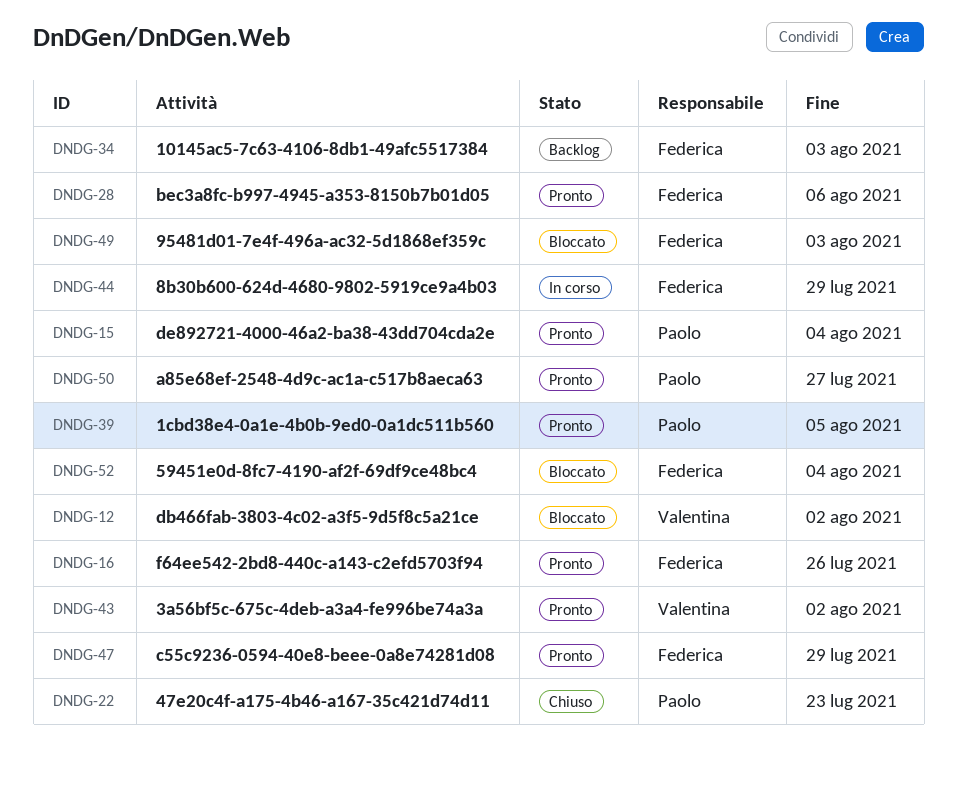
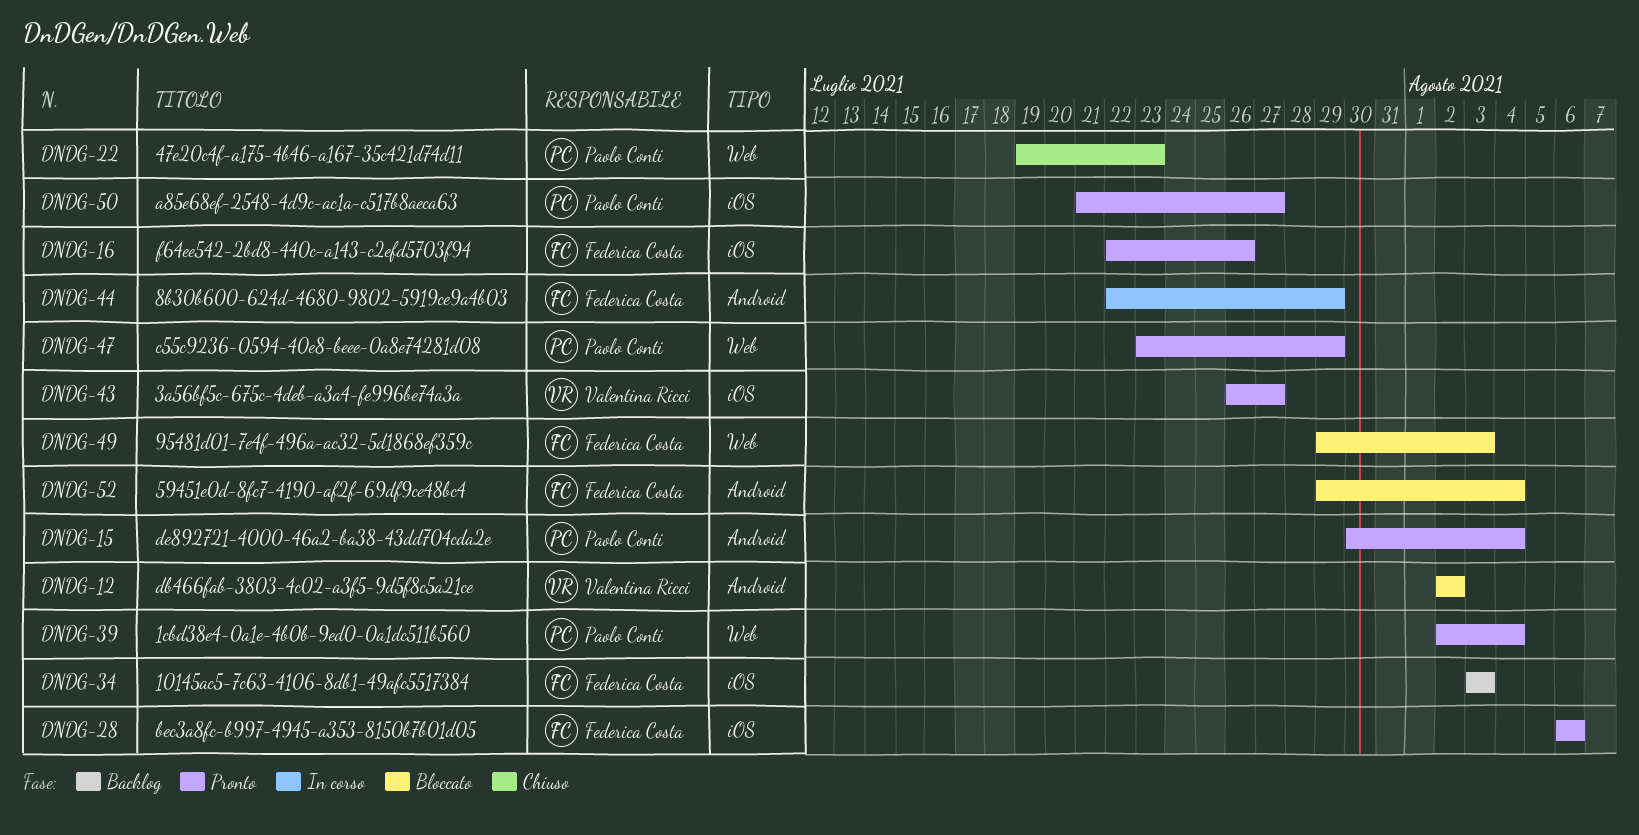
DNDG-39, due: Aug 5 -> Aug 4
DNDG-43, due: Aug 2 -> Jul 27
DNDG-47, owner: Federica Costa -> Paolo Conti

